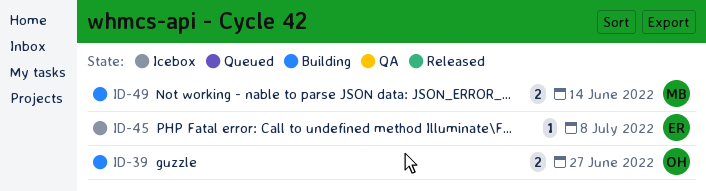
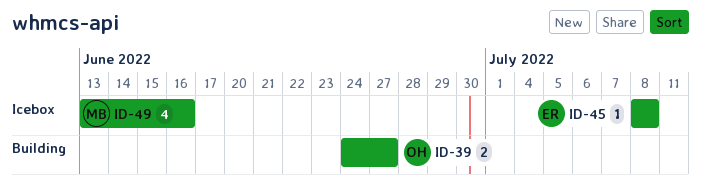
ID-49, status: Building -> Icebox
ID-49, estimate: 2 -> 4
ID-49, due: Jun 14 -> Jun 16

